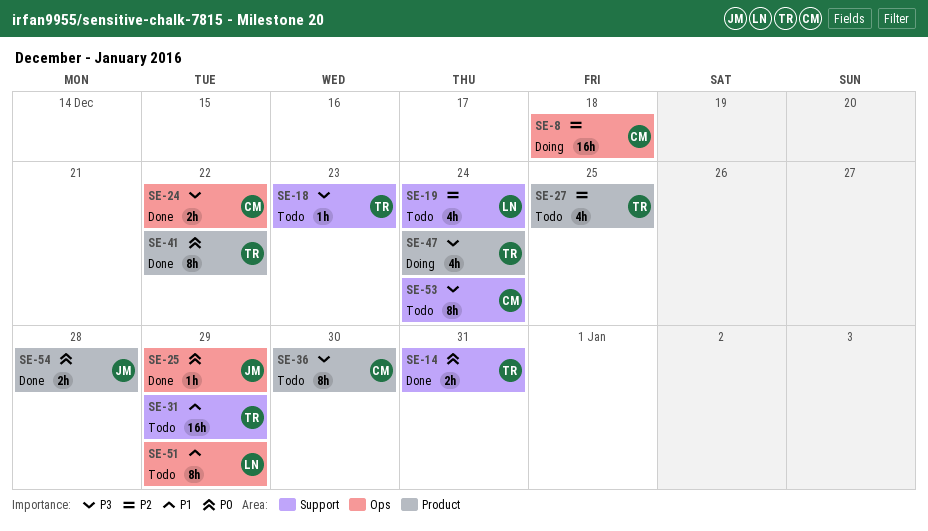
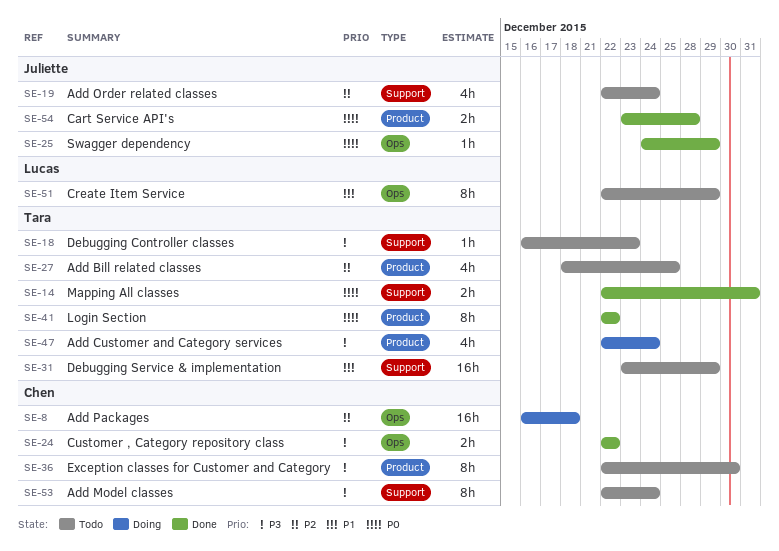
SE-19, owner: Lucas -> Juliette

